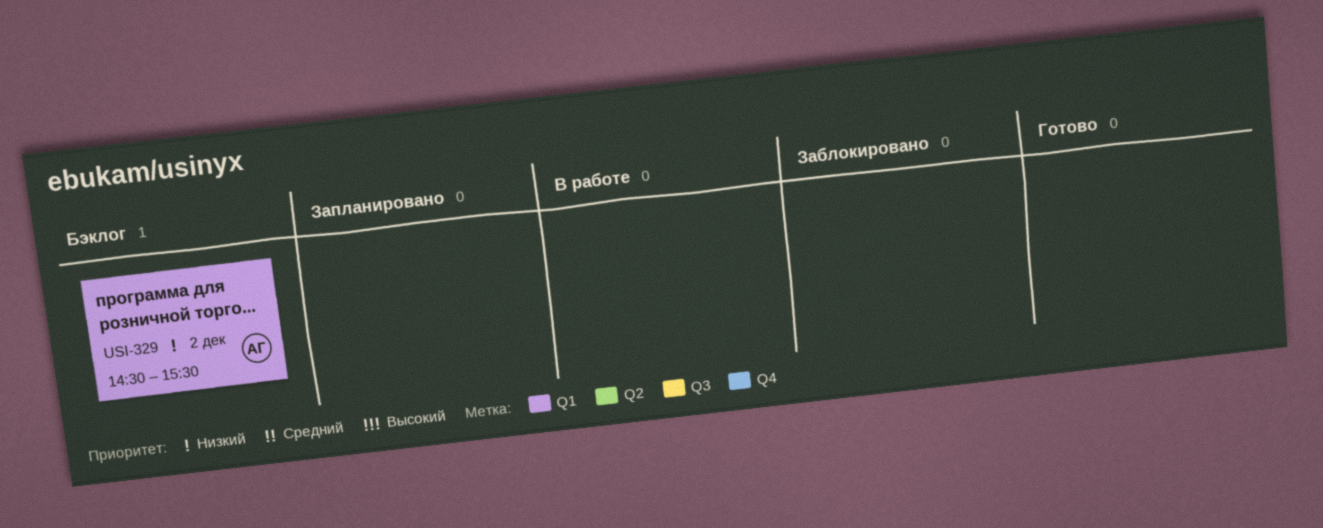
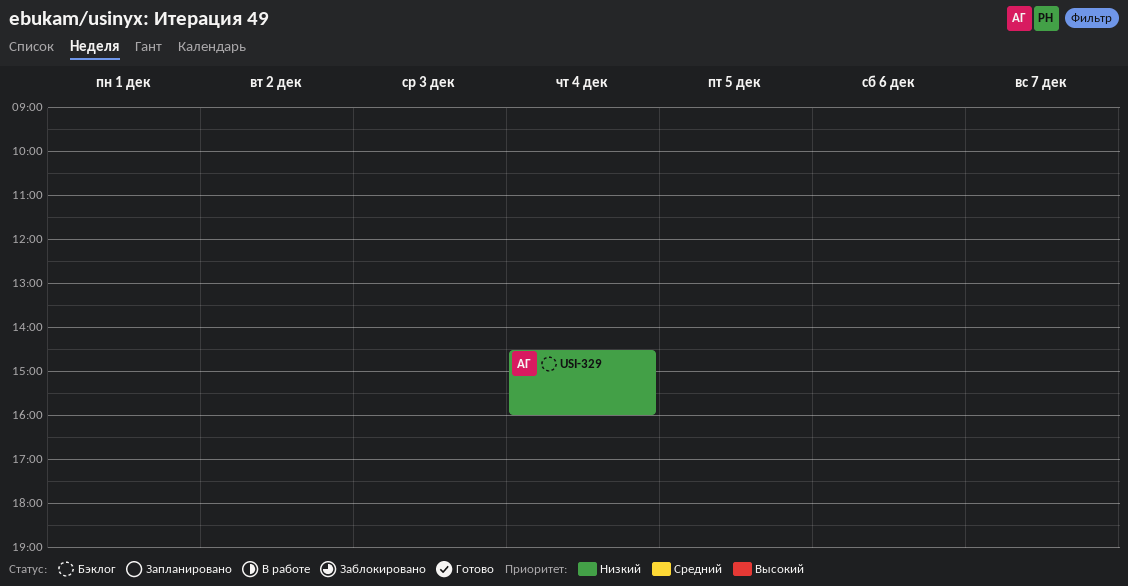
USI-329, day: Dec 2 -> Dec 4
USI-329, ends: 15:30 -> 16:00

